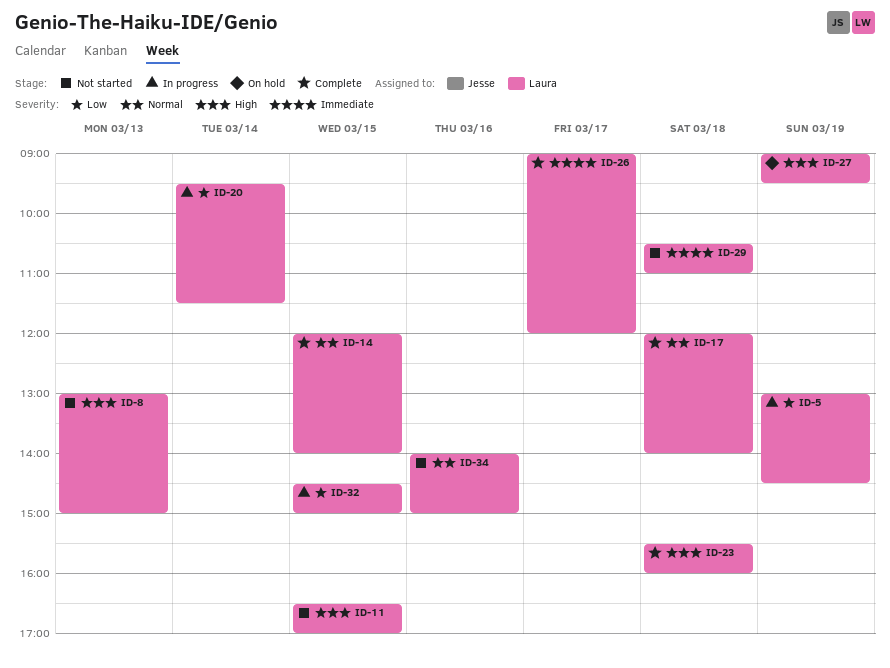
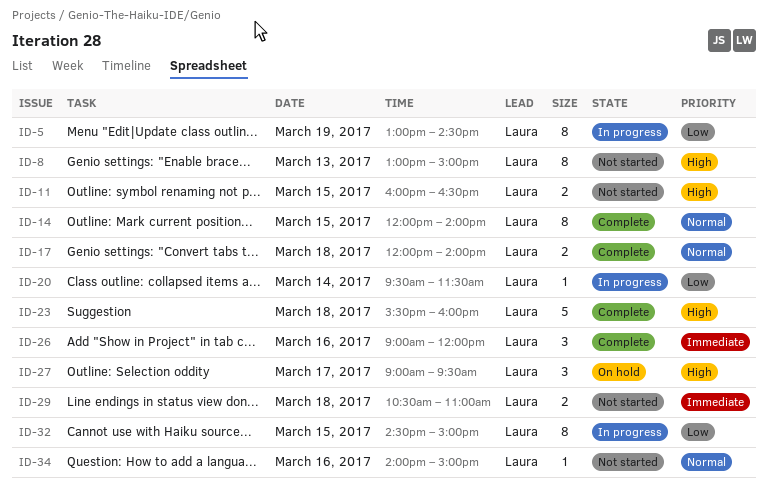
ID-11, begins: 16:30 -> 16:00
ID-11, ends: 17:00 -> 16:30
ID-26, day: Mar 17 -> Mar 16
ID-27, day: Mar 19 -> Mar 17

